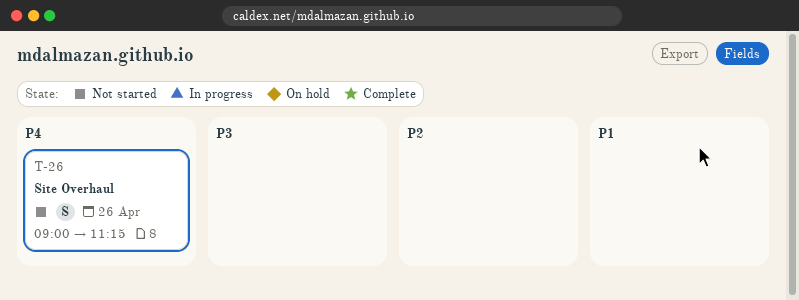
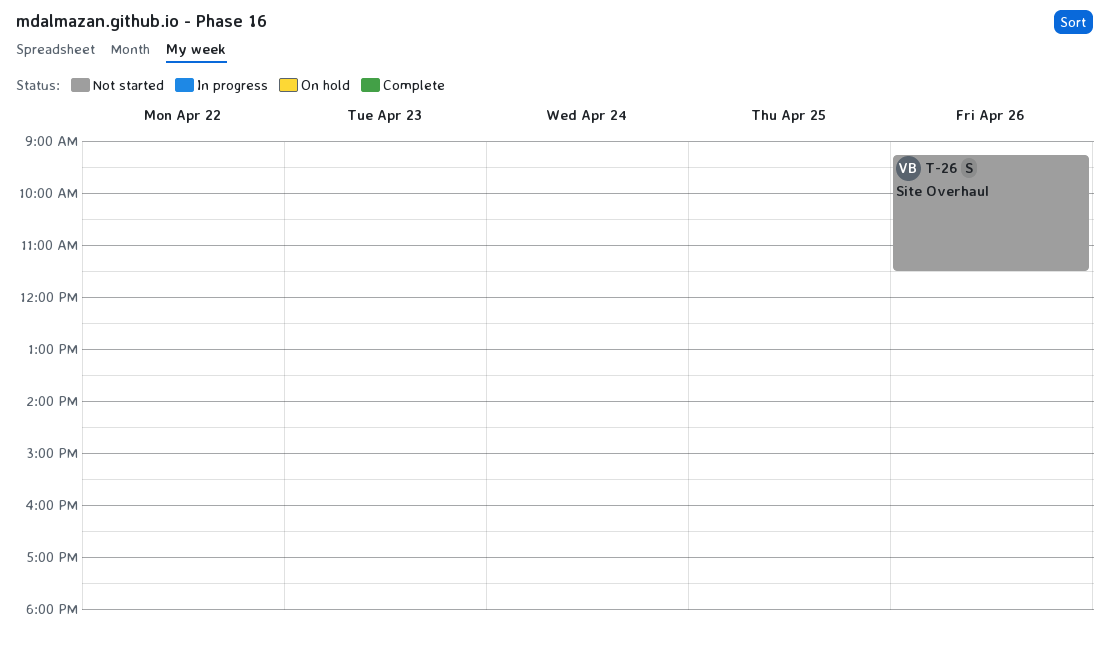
T-26, begins: 09:00 -> 09:15
T-26, ends: 11:15 -> 11:30

